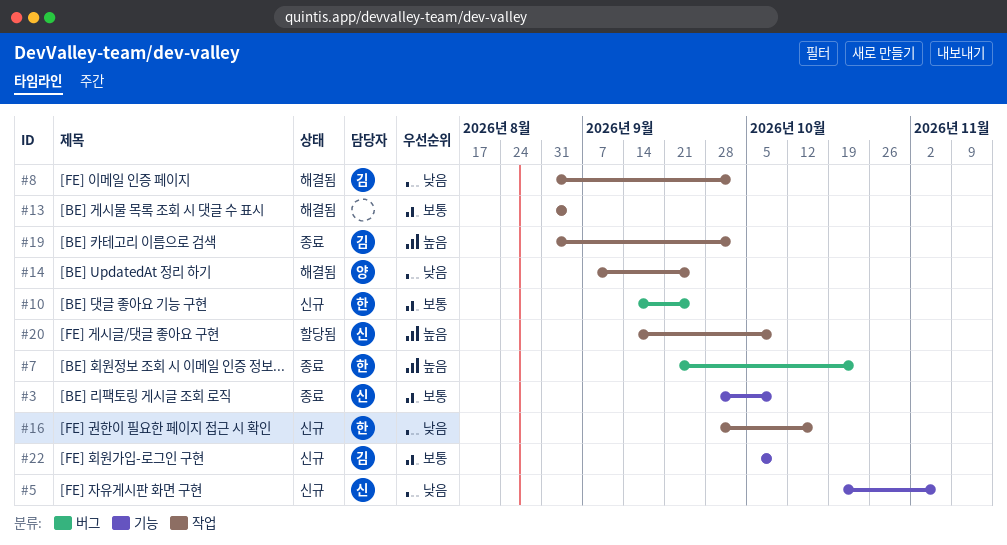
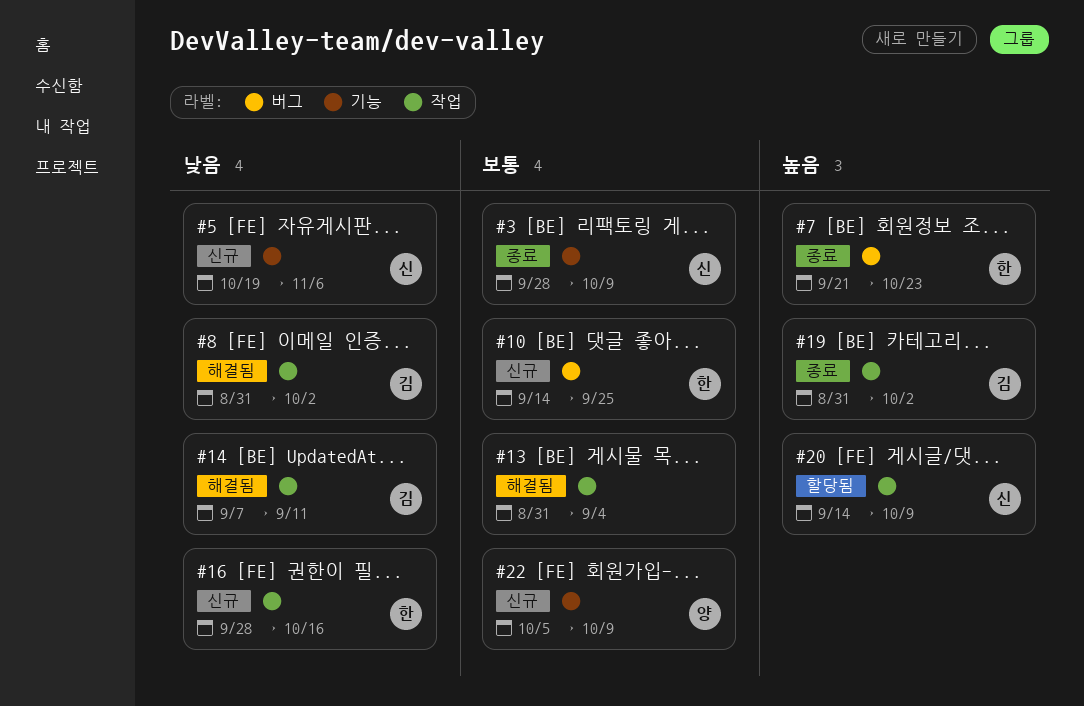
#14, owner: 양 -> 김
#14, due: Sep 25 -> Sep 11
#22, owner: 김 -> 양

